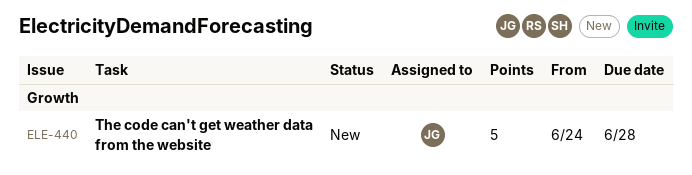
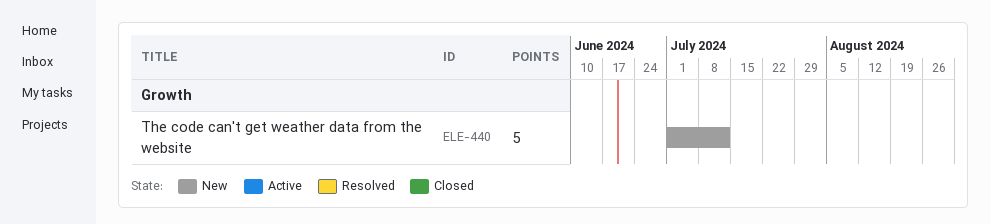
ELE-440, start: Jun 24 -> Jul 1
ELE-440, due: Jun 28 -> Jul 12

